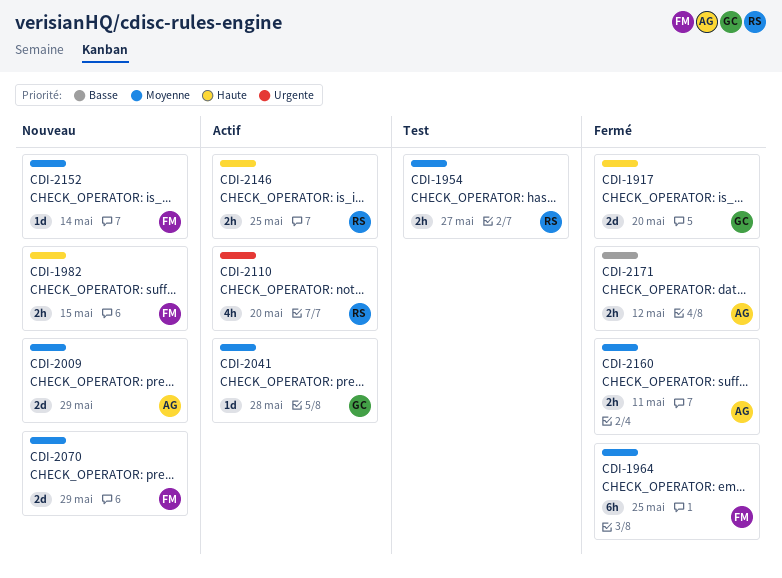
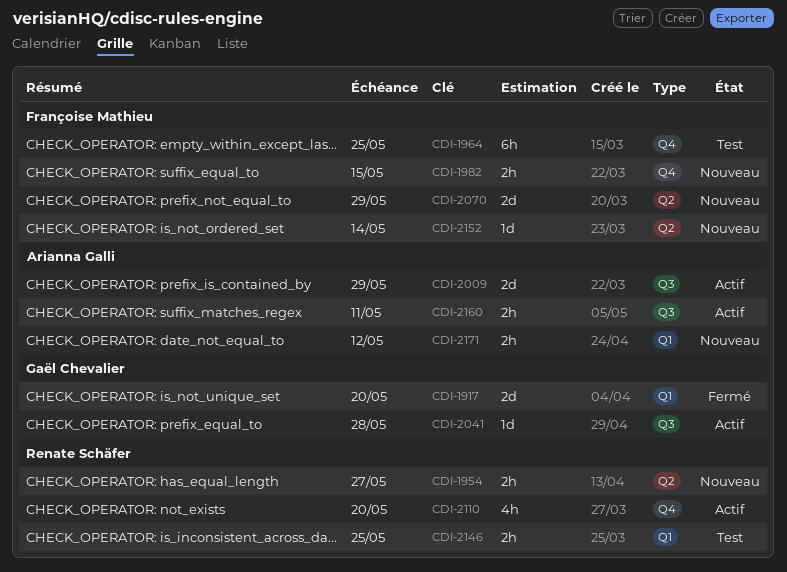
CDI-1954, status: Test -> Nouveau
CDI-1964, status: Fermé -> Test
CDI-2009, status: Nouveau -> Actif
CDI-2146, status: Actif -> Test
CDI-2160, status: Fermé -> Actif
CDI-2171, status: Fermé -> Nouveau

